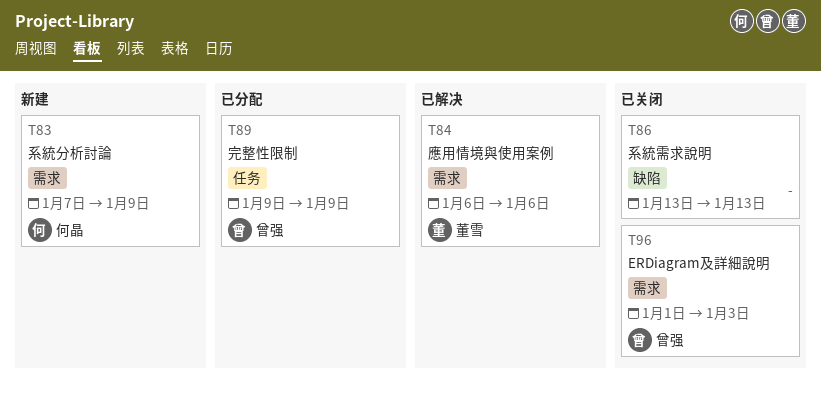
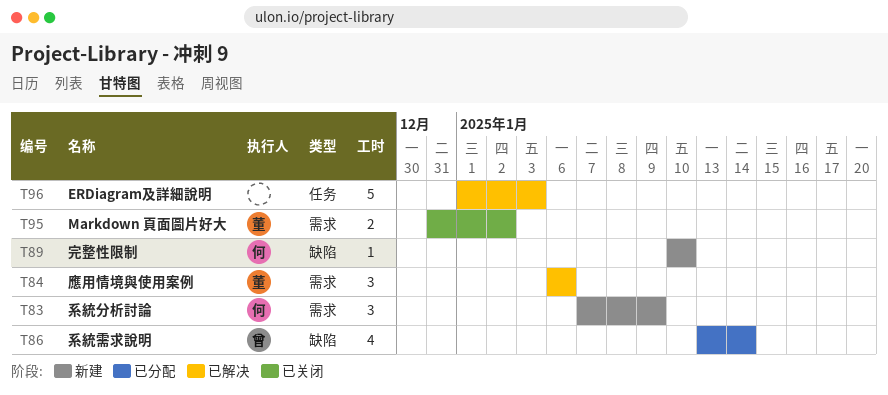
T86, status: 已关闭 -> 已分配
T86, owner: none -> 曾强
T86, due: Jan 13 -> Jan 14
T89, status: 已分配 -> 新建
T89, owner: 曾强 -> 何晶
T89, label: 任务 -> 缺陷
T89, start: Jan 9 -> Jan 10
T89, due: Jan 9 -> Jan 10
T95: none -> present
T96, status: 已关闭 -> 已解决
T96, owner: 曾强 -> none
T96, label: 需求 -> 任务

